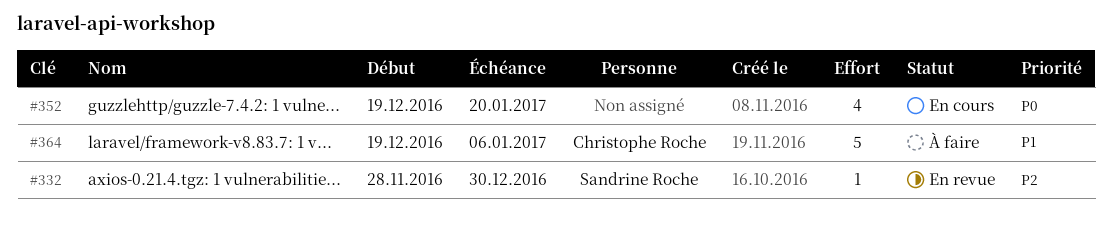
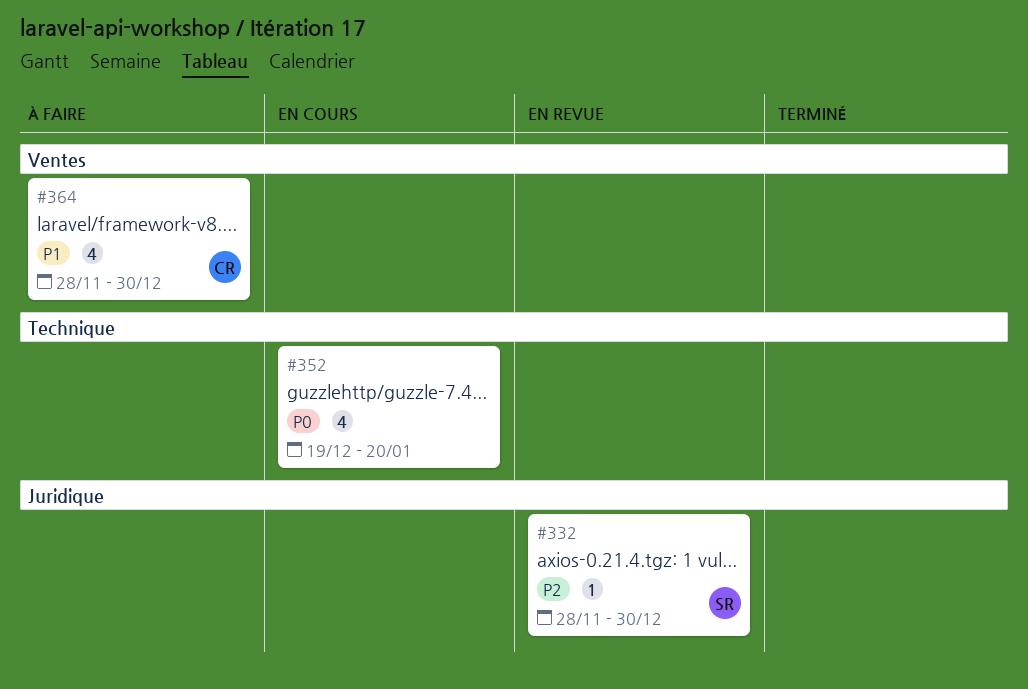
#364, estimate: 5 -> 4
#364, start: Dec 19 -> Nov 28
#364, due: Jan 6 -> Dec 30

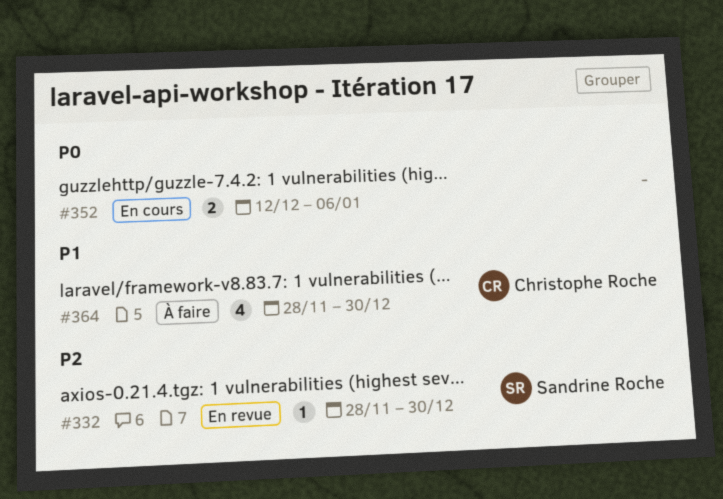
#352, estimate: 4 -> 2
#352, start: Dec 19 -> Dec 12
#352, due: Jan 20 -> Jan 6

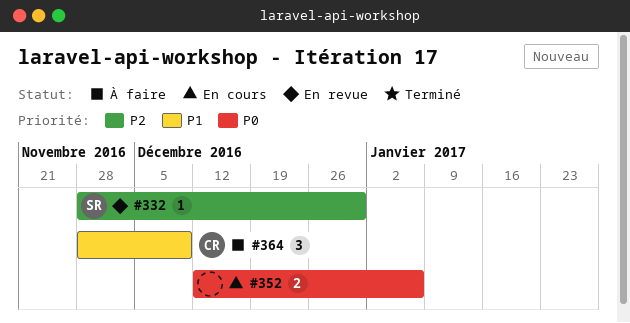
#364, estimate: 4 -> 3
#364, due: Dec 30 -> Dec 9

